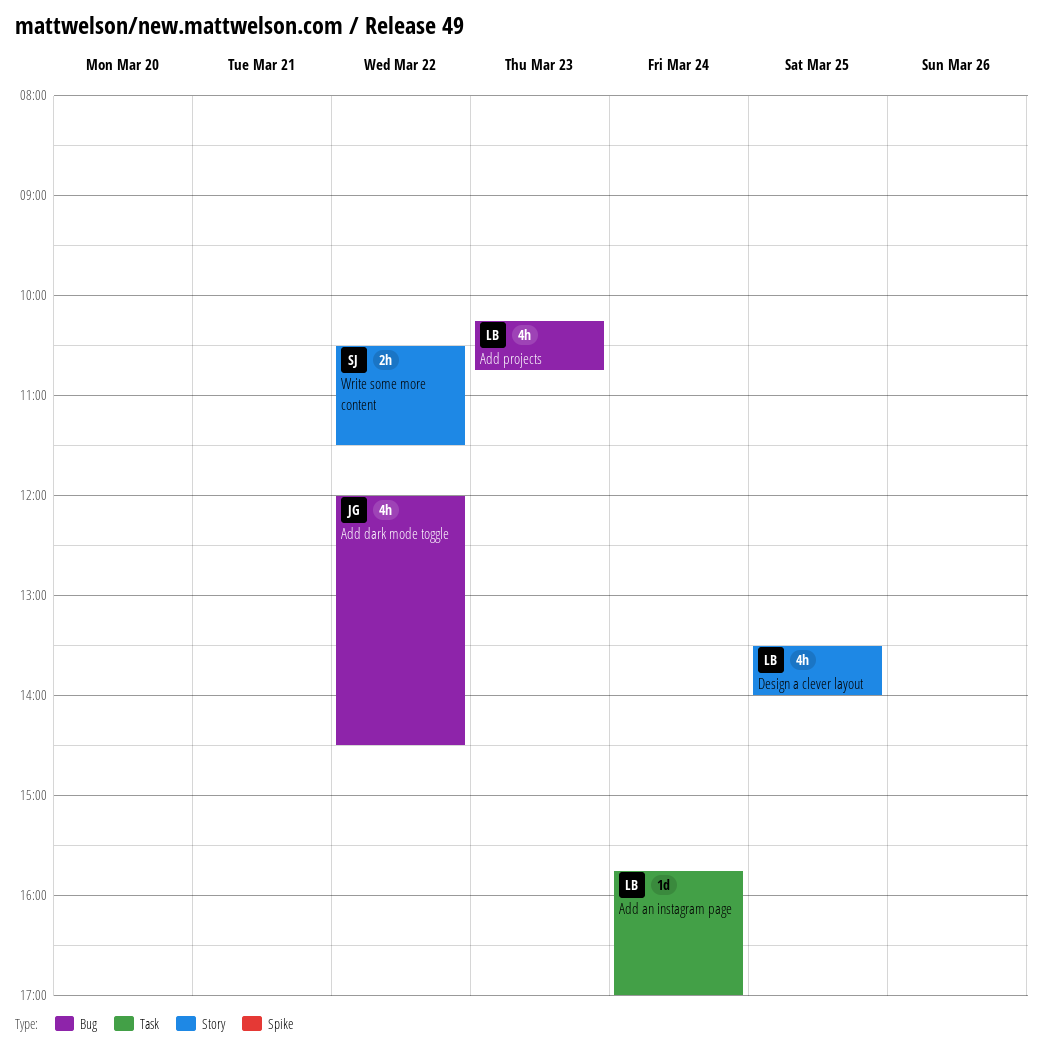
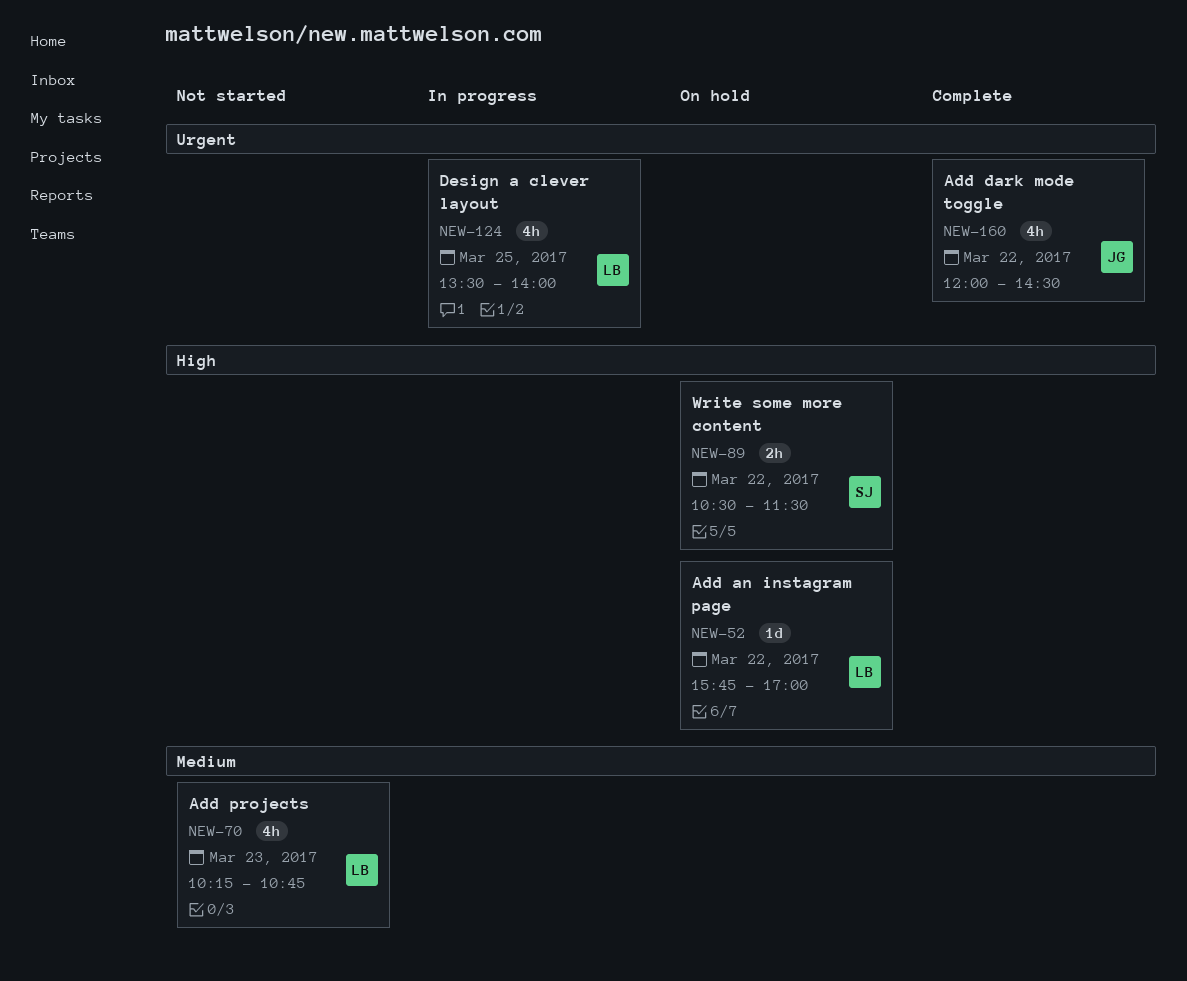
Add an instagram page, day: Mar 24 -> Mar 22

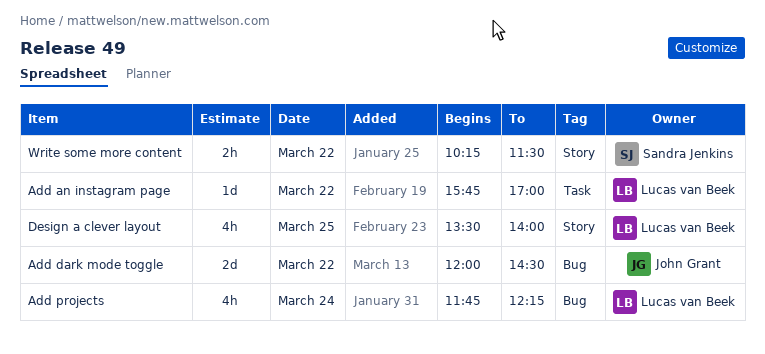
Add dark mode toggle, estimate: 4h -> 2d
Add projects, day: Mar 23 -> Mar 24
Add projects, begins: 10:15 -> 11:45
Add projects, ends: 10:45 -> 12:15
Write some more content, begins: 10:30 -> 10:15

